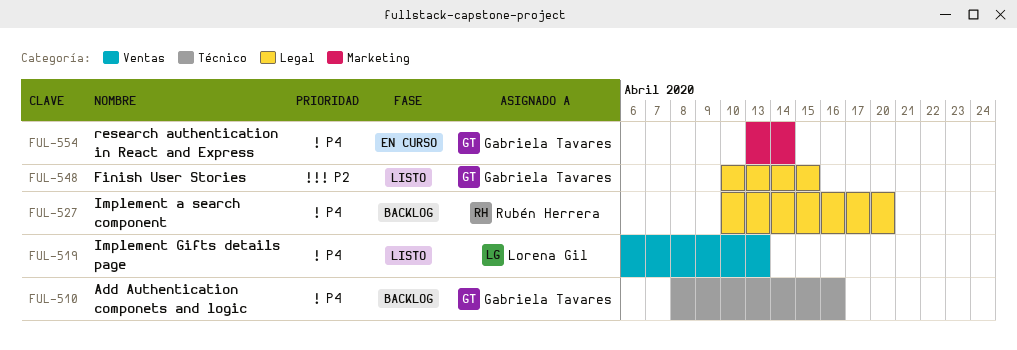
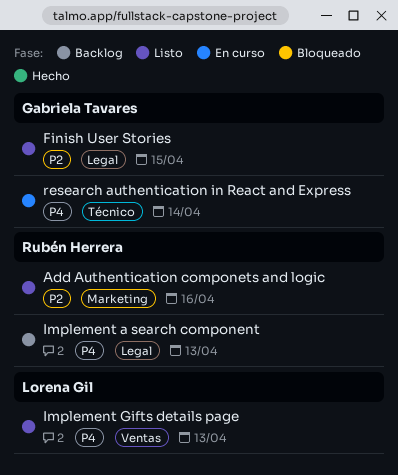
Add Authentication componets and logic, status: Backlog -> Listo
Add Authentication componets and logic, owner: Gabriela Tavares -> Rubén Herrera
Add Authentication componets and logic, priority: P4 -> P2
Add Authentication componets and logic, label: Técnico -> Marketing
Implement a search component, due: Apr 20 -> Apr 13
research authentication in React and Express, label: Marketing -> Técnico

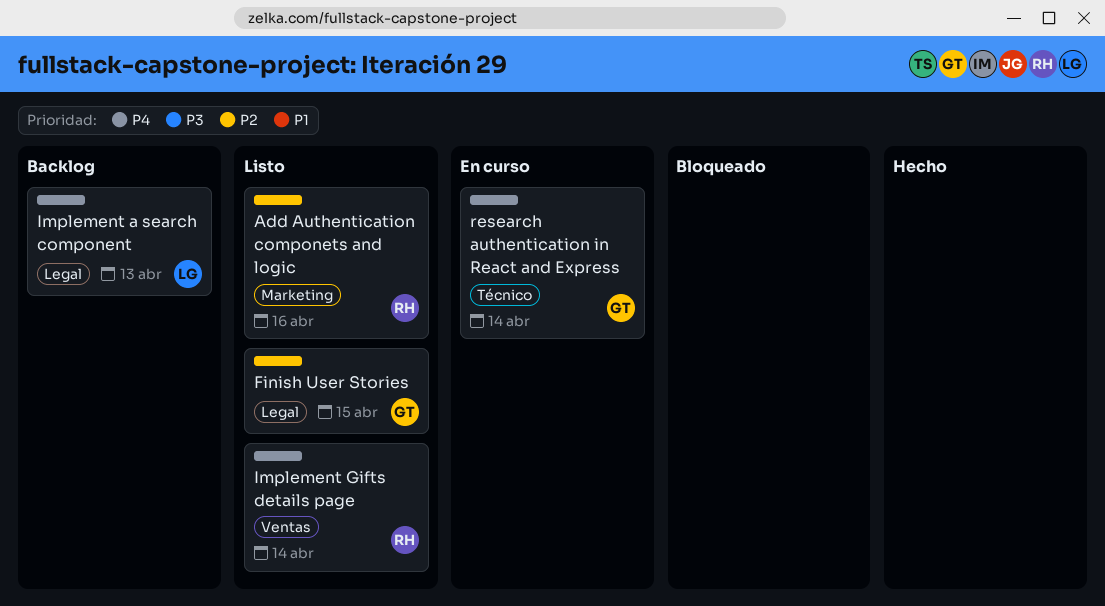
Implement a search component, owner: Rubén Herrera -> Lorena Gil
Implement Gifts details page, owner: Lorena Gil -> Rubén Herrera
Implement Gifts details page, due: Apr 13 -> Apr 14

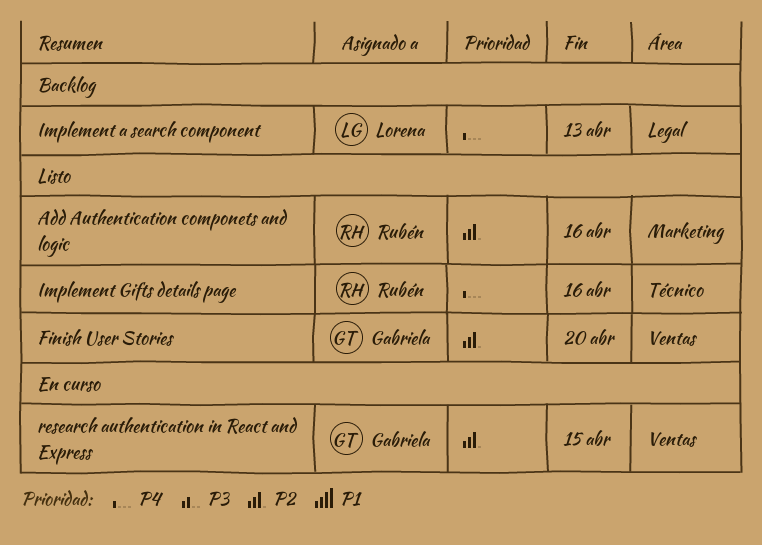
Finish User Stories, label: Legal -> Ventas
Finish User Stories, due: Apr 15 -> Apr 20
Implement Gifts details page, label: Ventas -> Técnico
Implement Gifts details page, due: Apr 14 -> Apr 16
research authentication in React and Express, priority: P4 -> P2
research authentication in React and Express, label: Técnico -> Ventas
research authentication in React and Express, due: Apr 14 -> Apr 15

